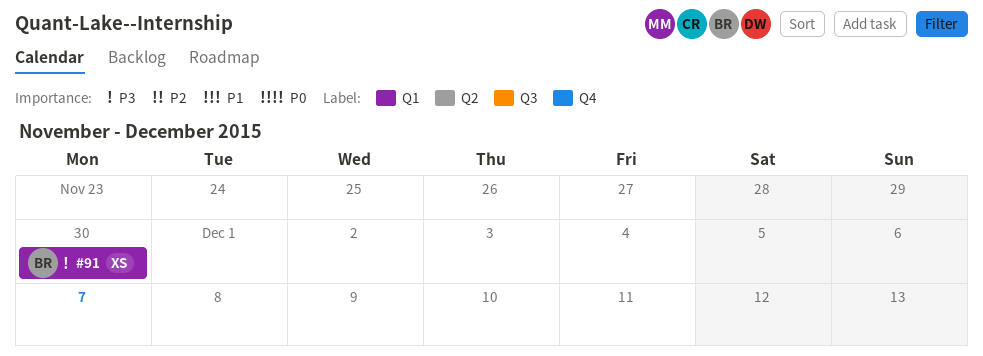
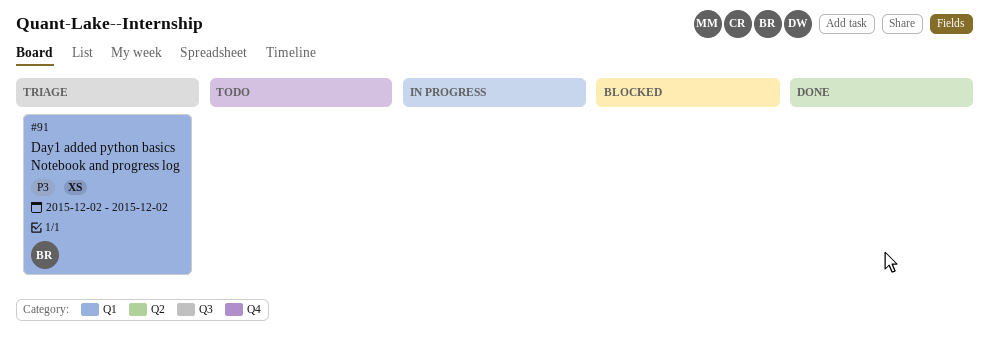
#91, start: Nov 30 -> Dec 2
#91, due: Nov 30 -> Dec 2

